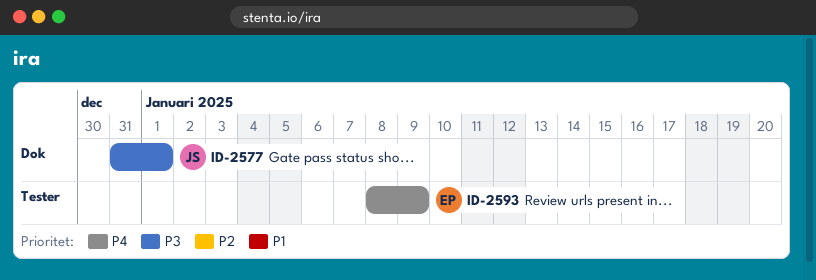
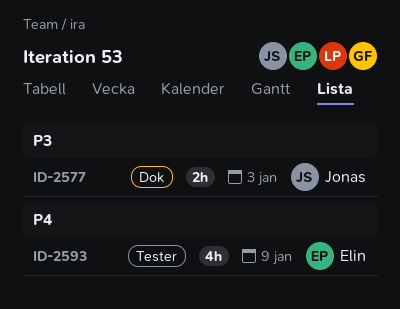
ID-2577, due: Jan 1 -> Jan 3

